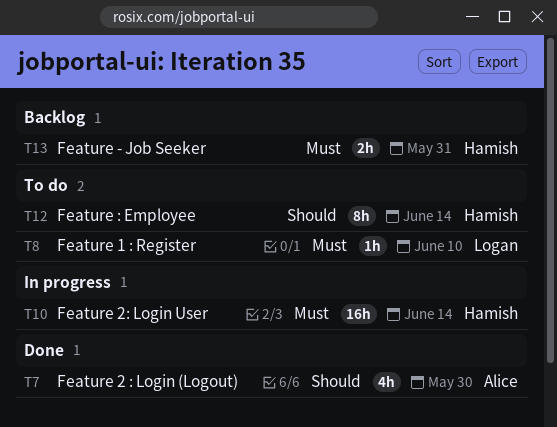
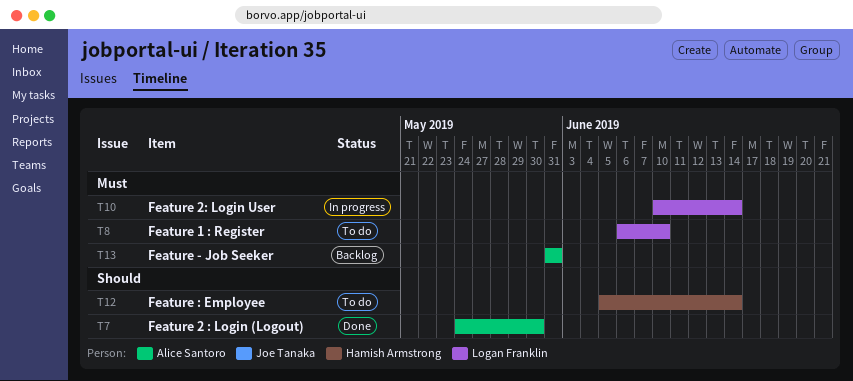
T10, owner: Hamish Armstrong -> Logan Franklin
T13, owner: Hamish Armstrong -> Alice Santoro

